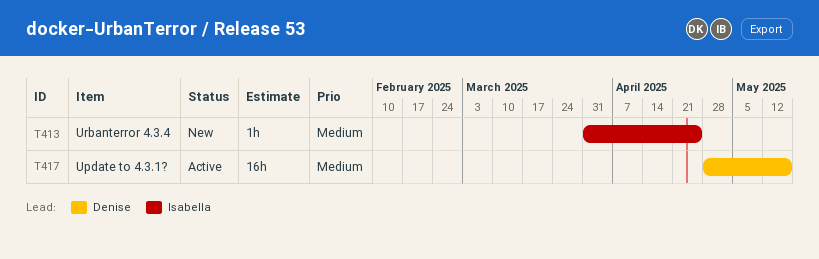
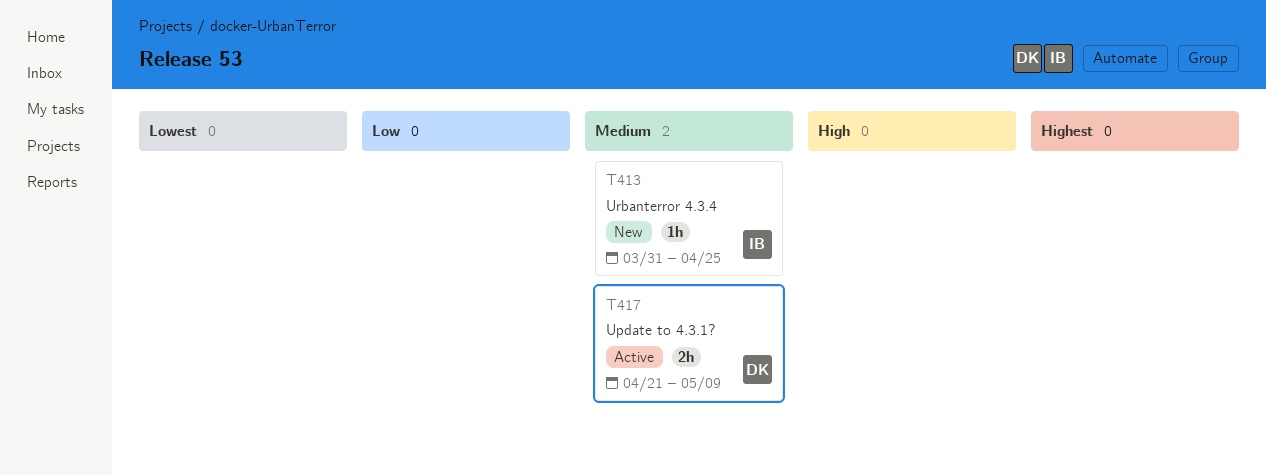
T417, estimate: 16h -> 2h
T417, start: Apr 28 -> Apr 21
T417, due: May 16 -> May 9

